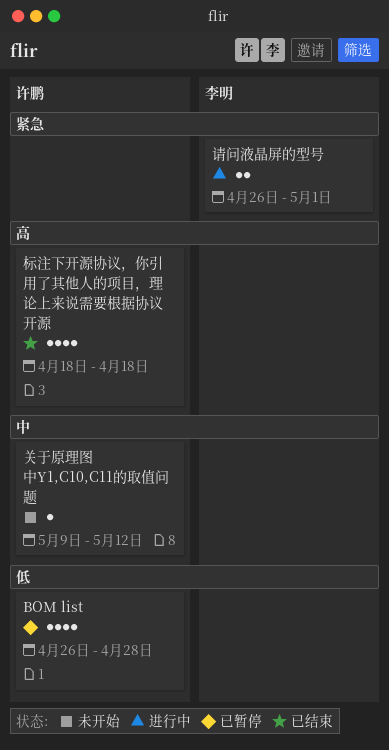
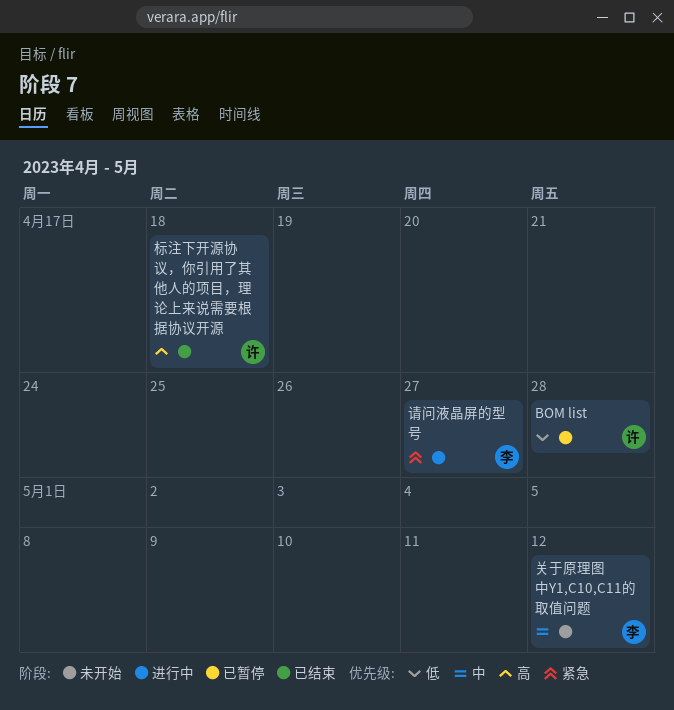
关于原理图中Y1,C10,C11的取值问题, owner: 许鹏 -> 李明
请问液晶屏的型号, due: May 1 -> Apr 27

